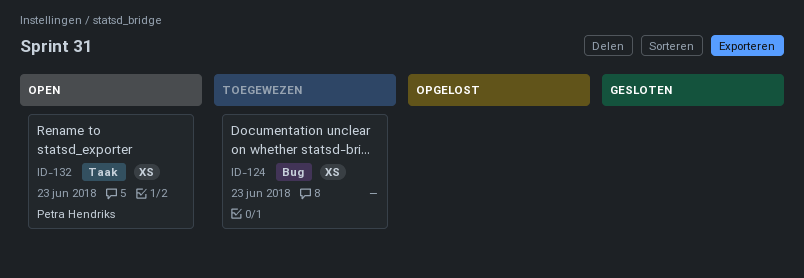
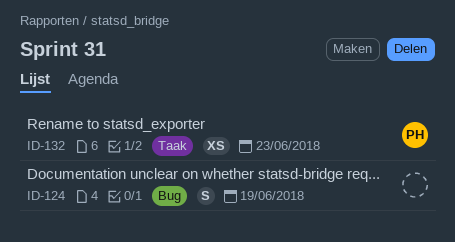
ID-124, estimate: XS -> S
ID-124, due: Jun 23 -> Jun 19

